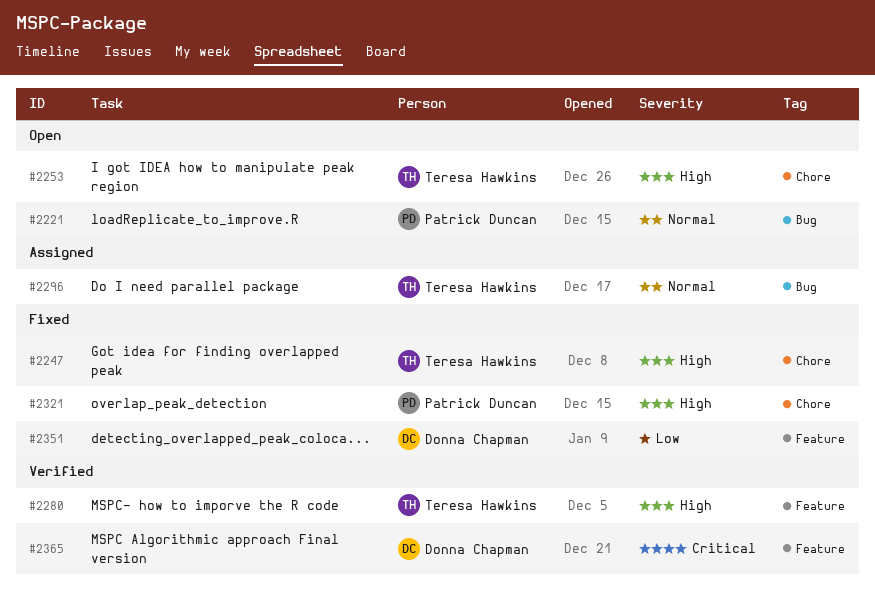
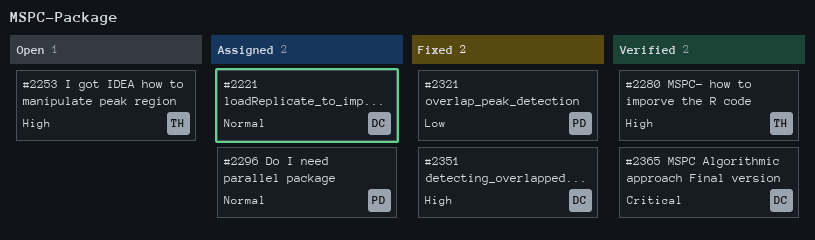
#2221, status: Open -> Assigned
#2221, owner: Patrick Duncan -> Donna Chapman
#2247: present -> none
#2296, owner: Teresa Hawkins -> Patrick Duncan
#2321, priority: High -> Low
#2351, priority: Low -> High

